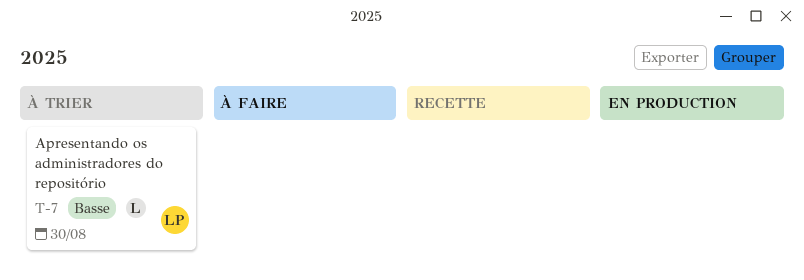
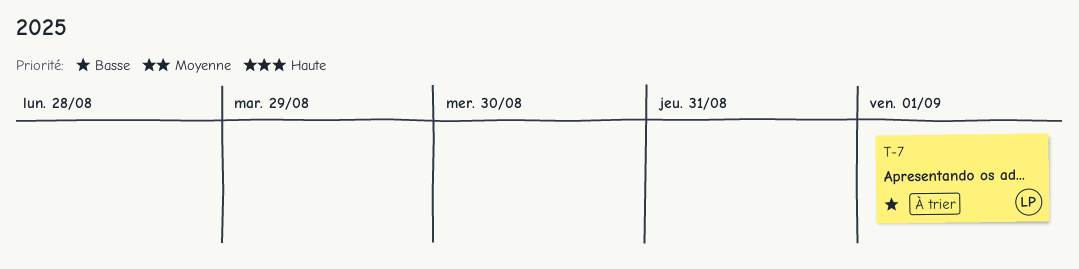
T-7, due: Aug 30 -> Sep 1

